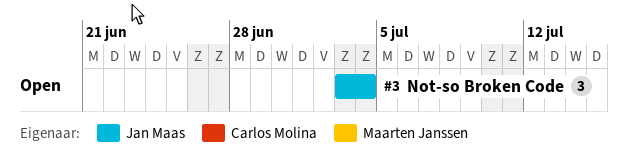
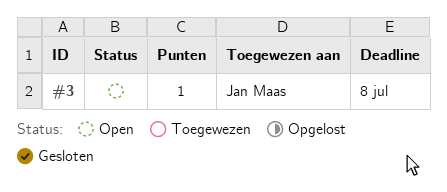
#3, estimate: 3 -> 1
#3, due: Jul 4 -> Jul 8

